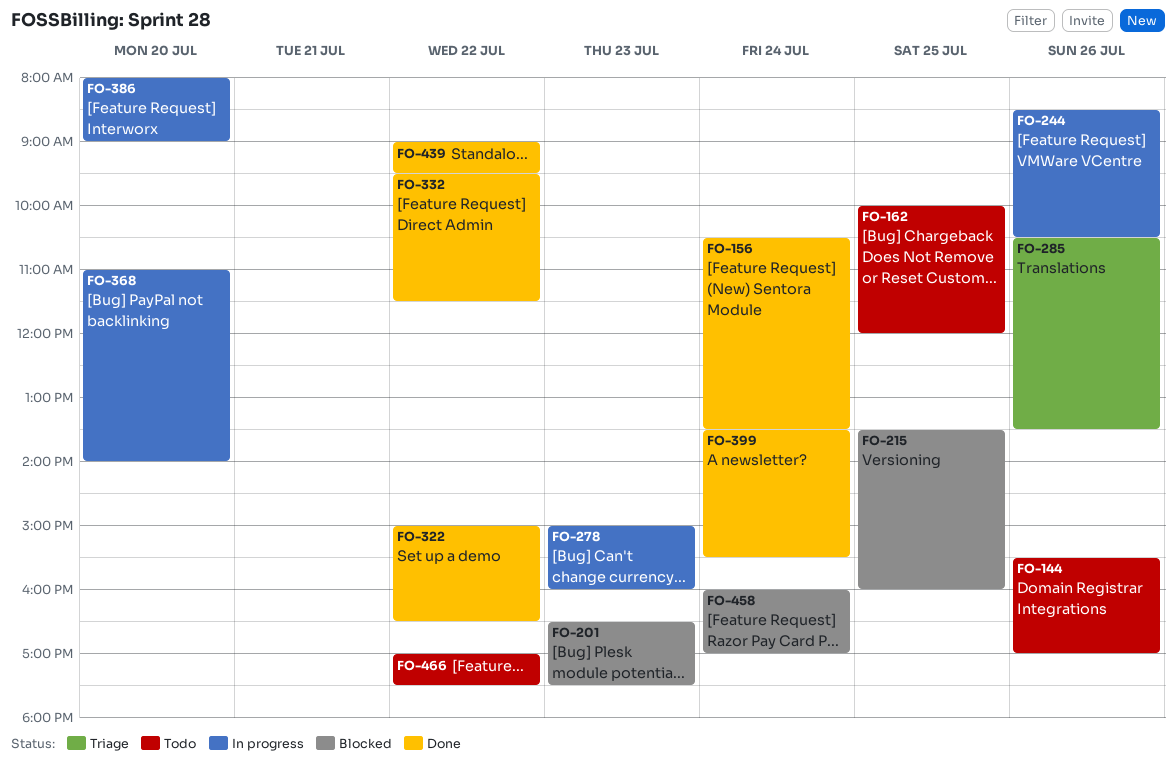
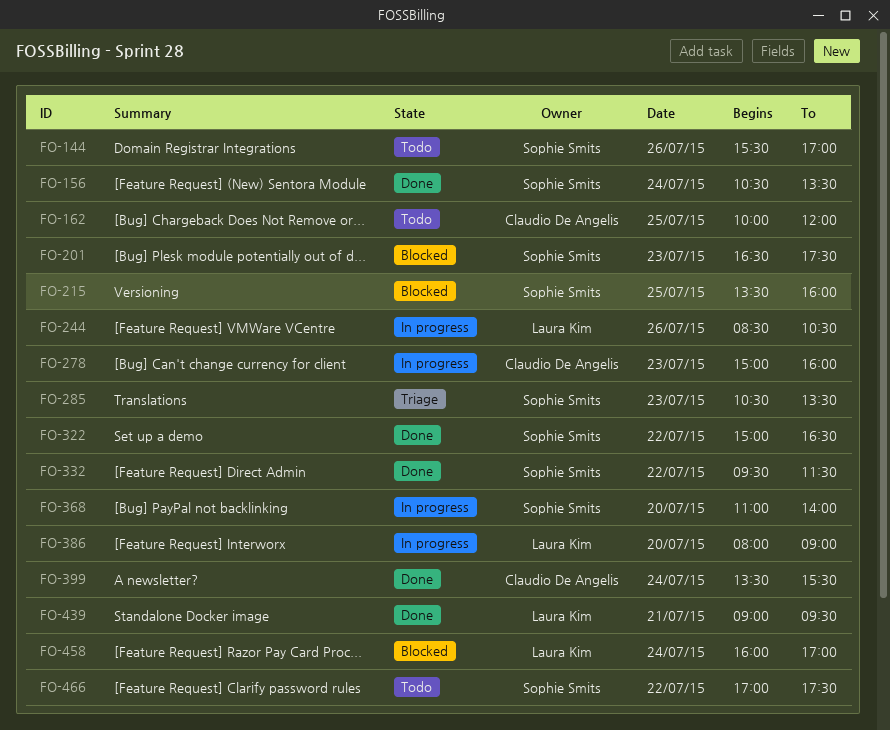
FO-285, day: Jul 26 -> Jul 23
FO-439, day: Jul 22 -> Jul 21

